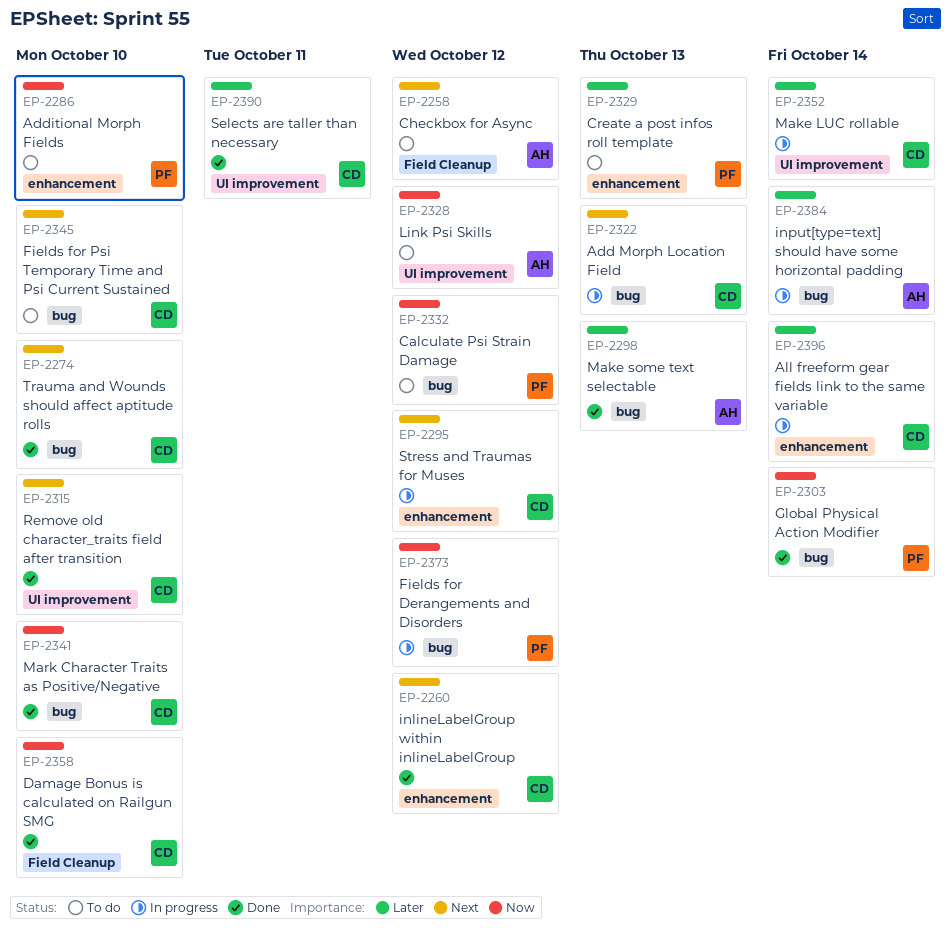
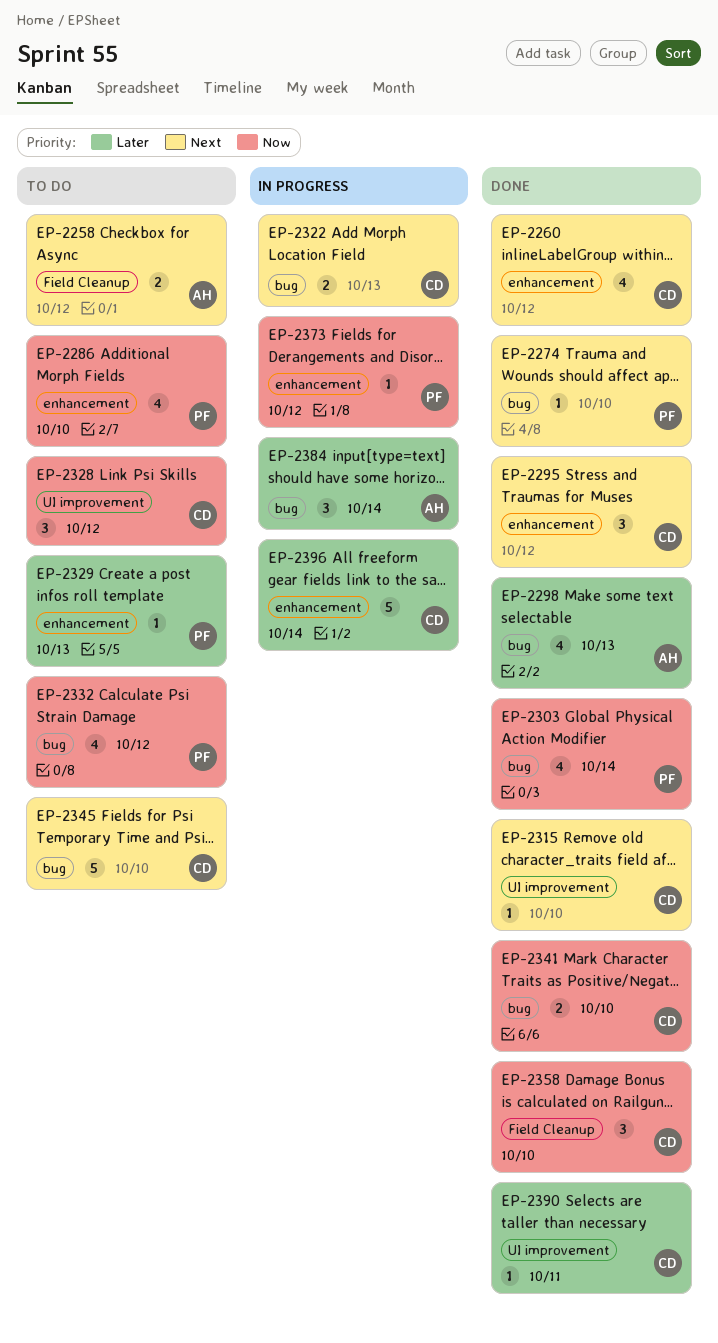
EP-2274, owner: CD -> PF
EP-2295, status: In progress -> Done
EP-2328, owner: AH -> CD
EP-2352: present -> none
EP-2373, label: bug -> enhancement

